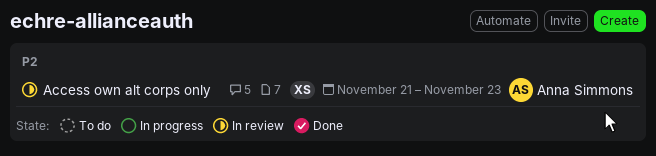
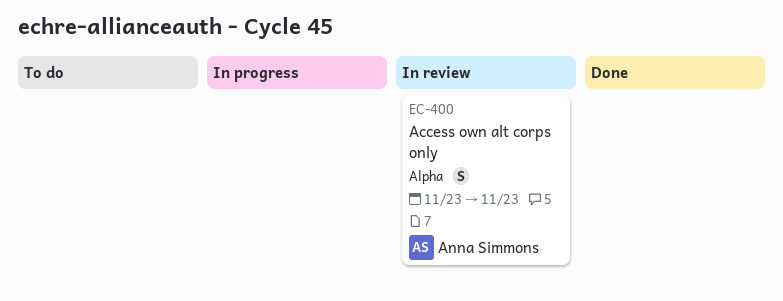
Access own alt corps only, estimate: XS -> S
Access own alt corps only, start: Nov 21 -> Nov 23

